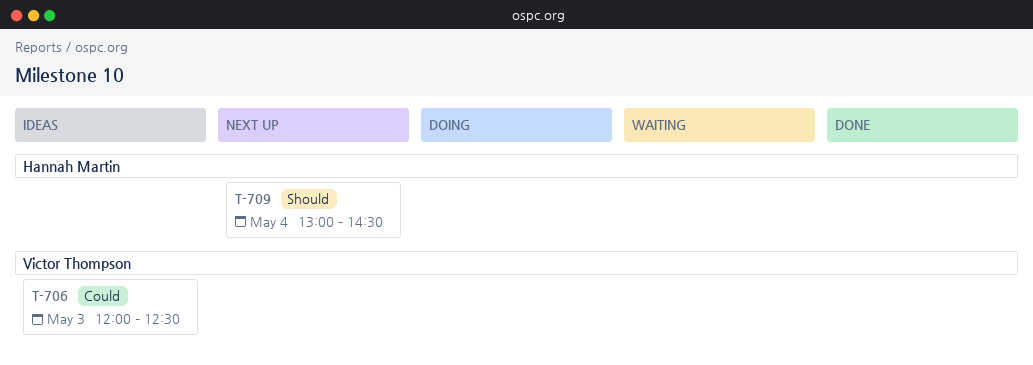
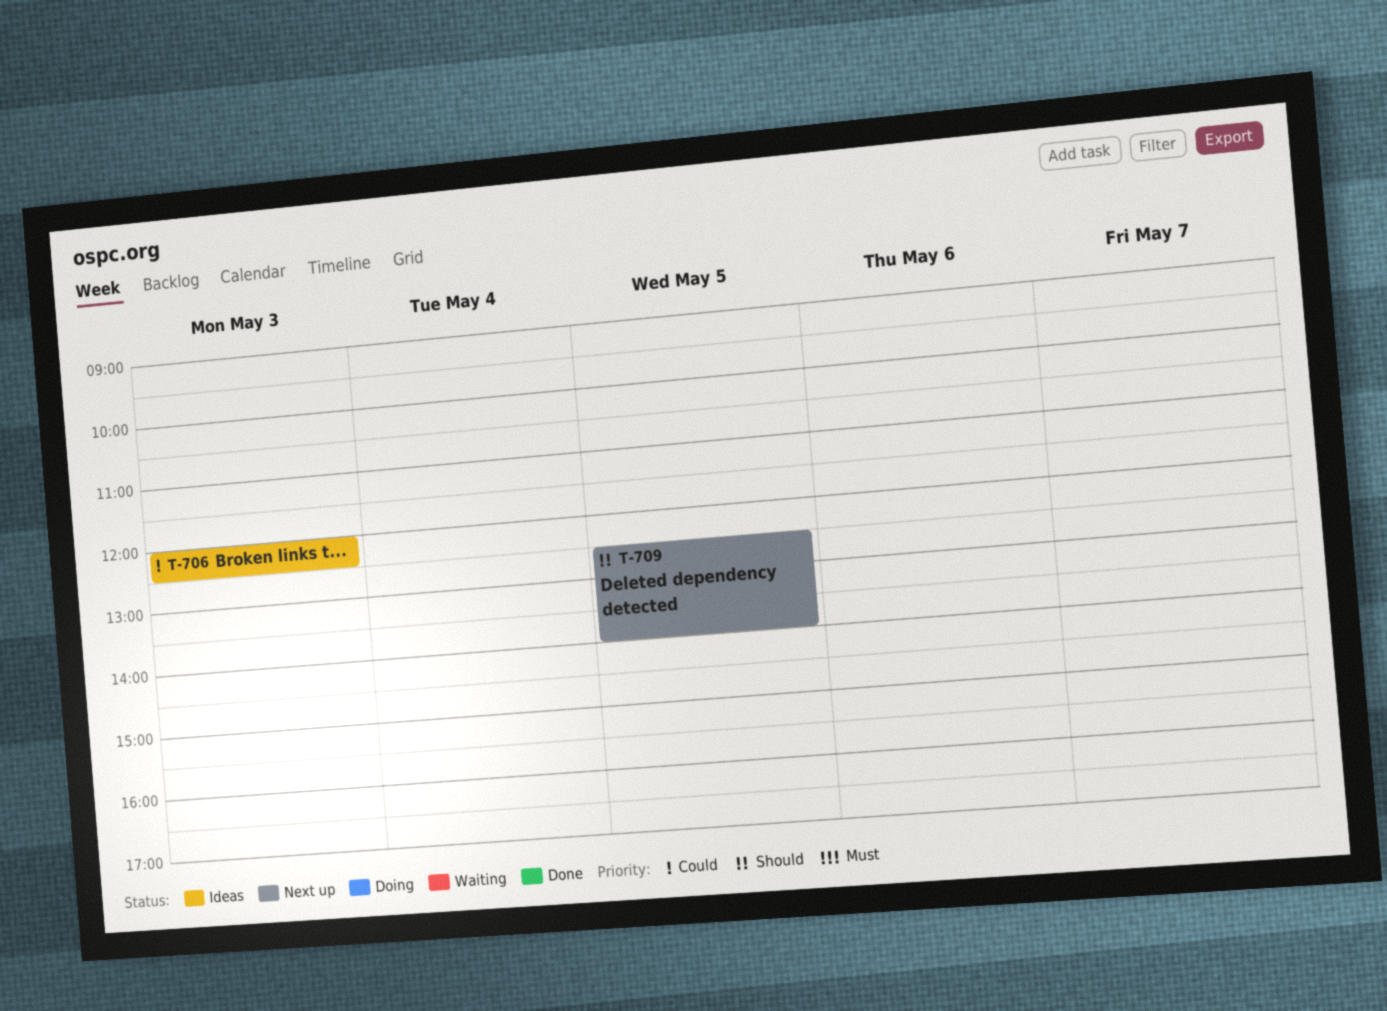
T-709, day: May 4 -> May 5
T-709, begins: 13:00 -> 12:30
T-709, ends: 14:30 -> 14:00

